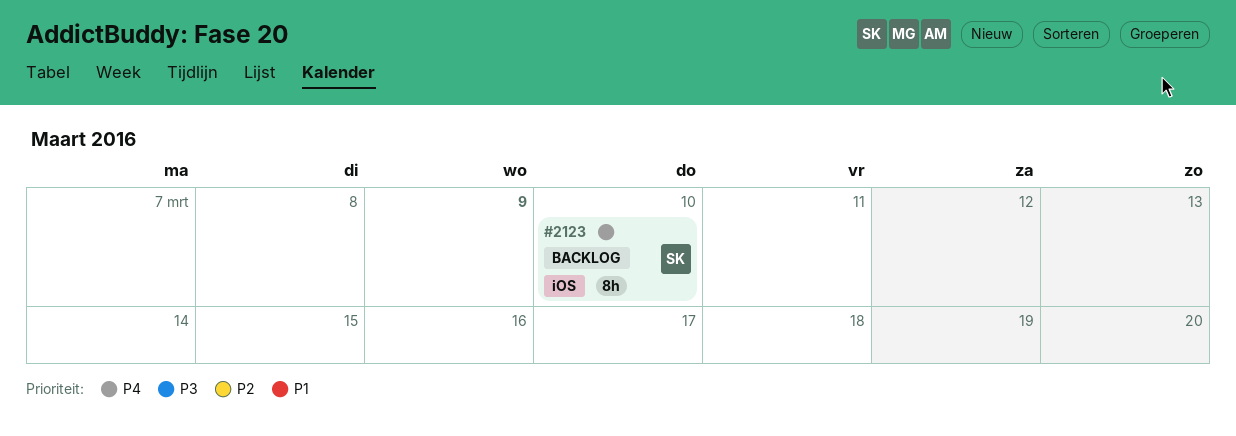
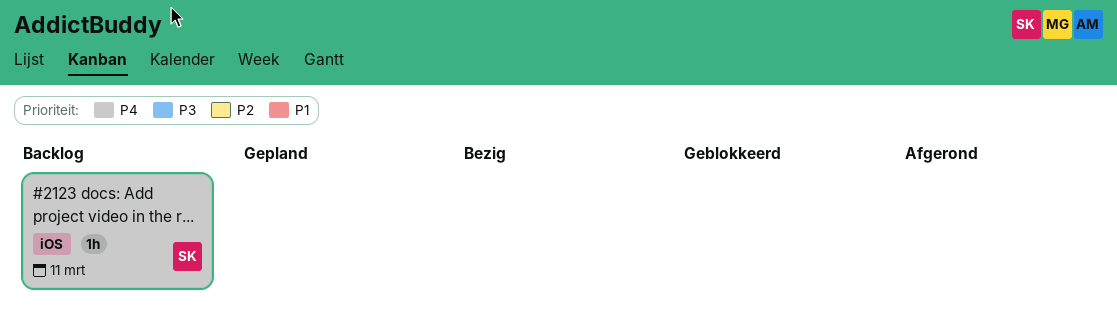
#2123, estimate: 8h -> 1h
#2123, due: Mar 10 -> Mar 11

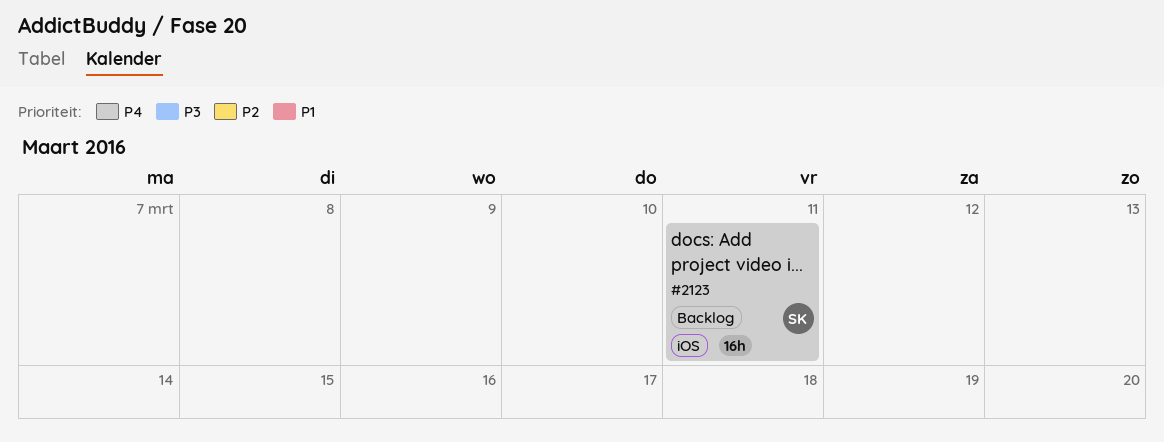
#2123, estimate: 1h -> 16h

